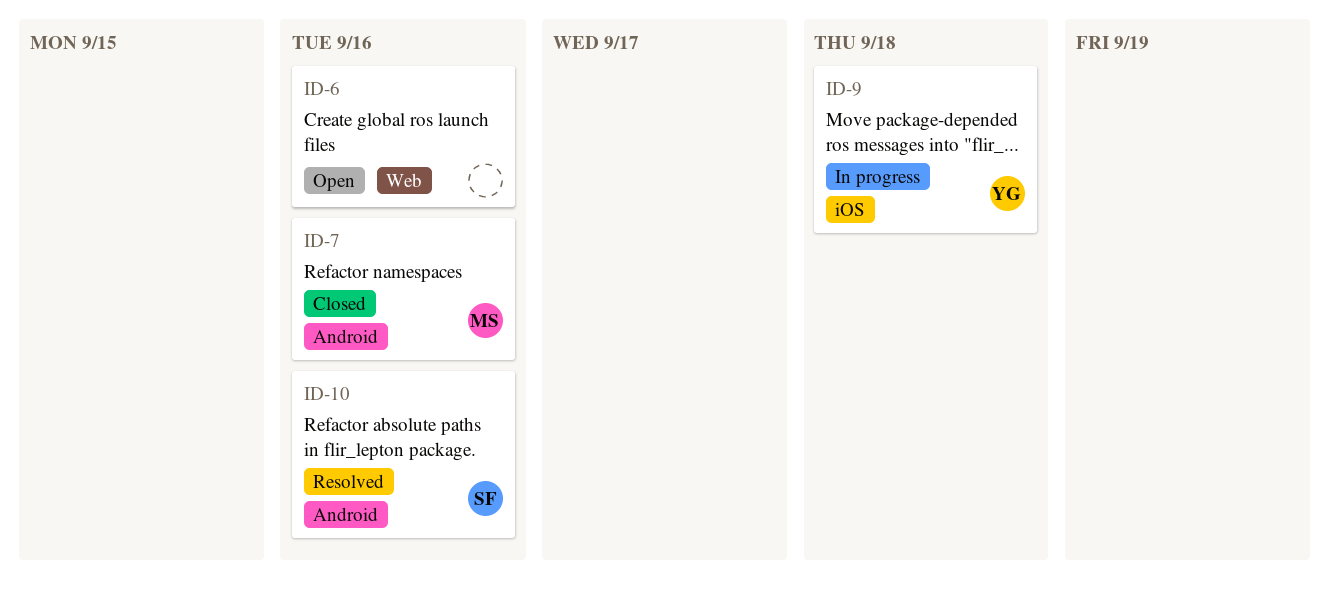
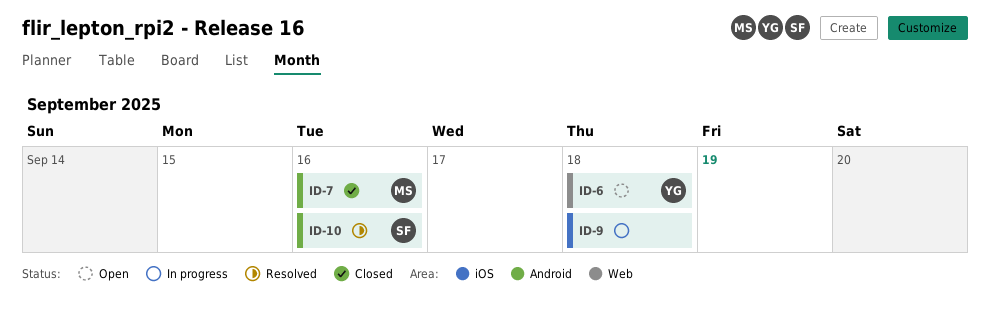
ID-6, owner: none -> YG
ID-6, due: Sep 16 -> Sep 18
ID-9, owner: YG -> none

